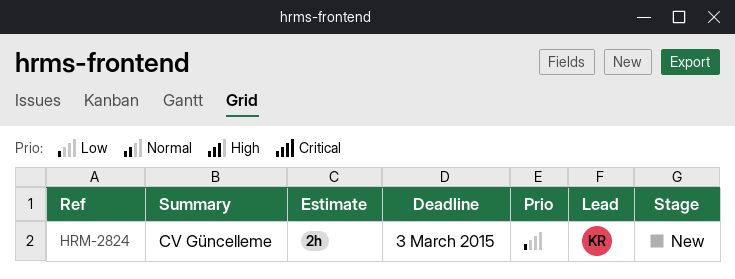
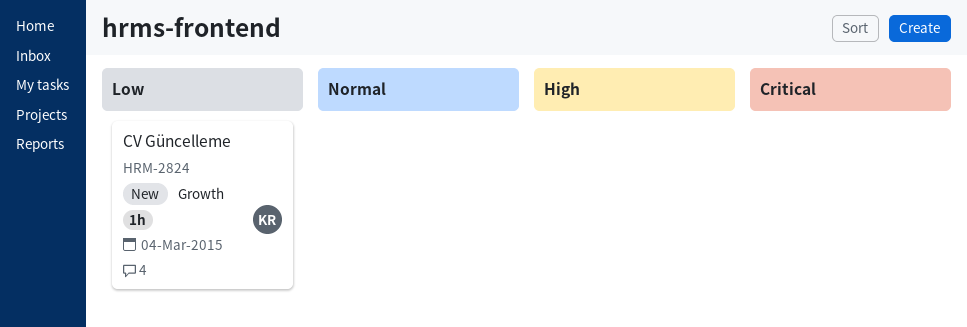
HRM-2824, estimate: 2h -> 1h
HRM-2824, due: Mar 3 -> Mar 4

